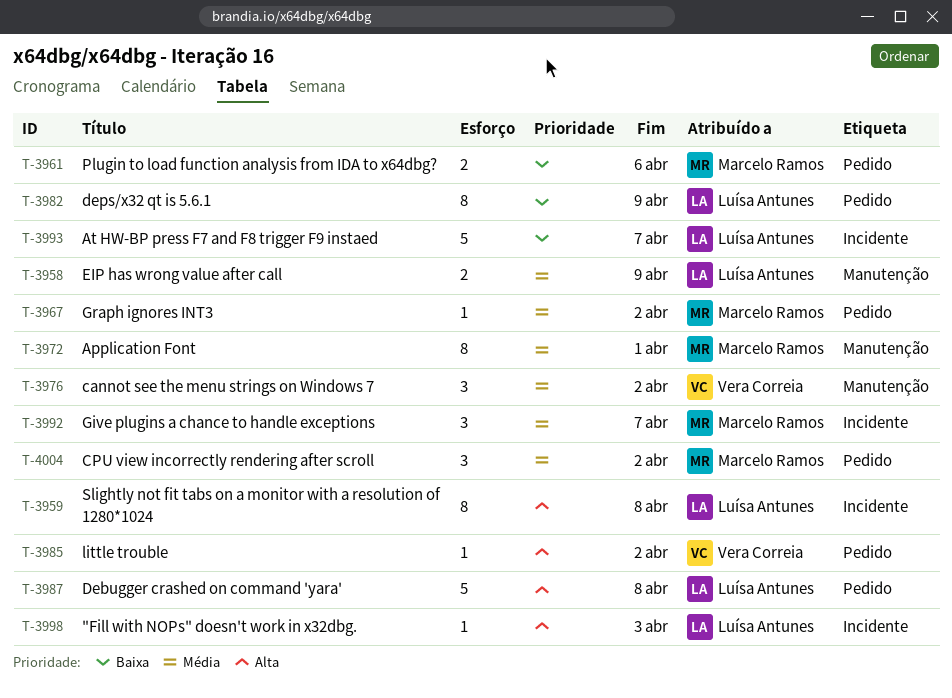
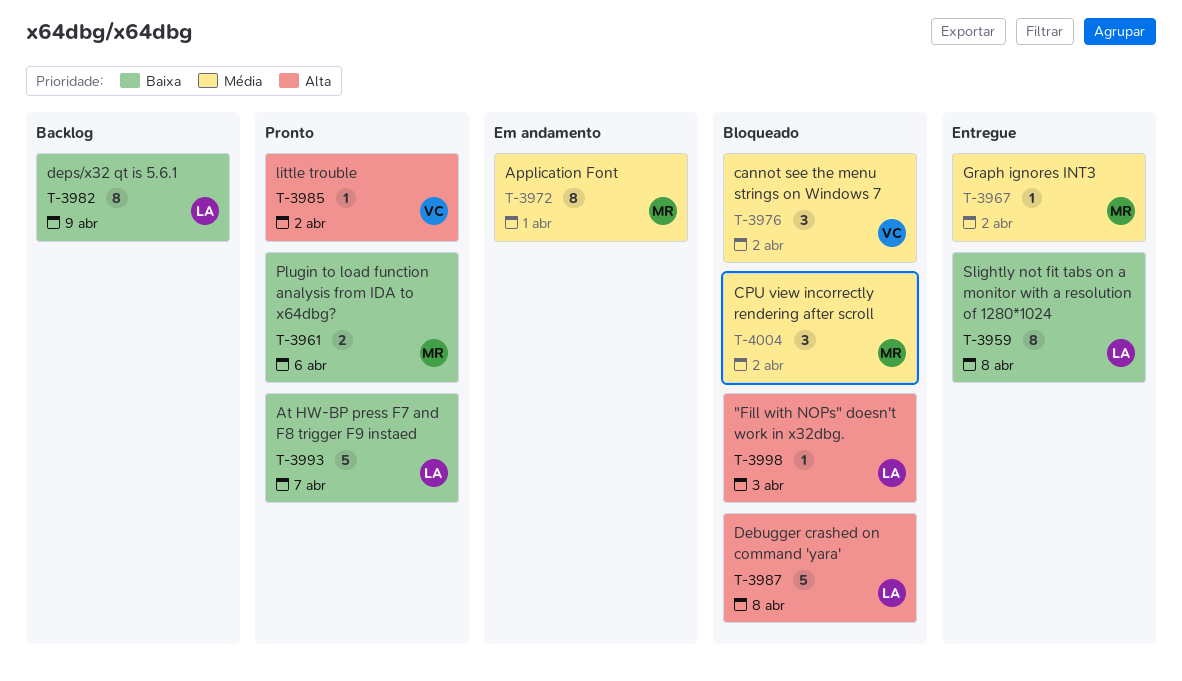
T-3958: present -> none
T-3959, priority: Alta -> Baixa
T-3992: present -> none

